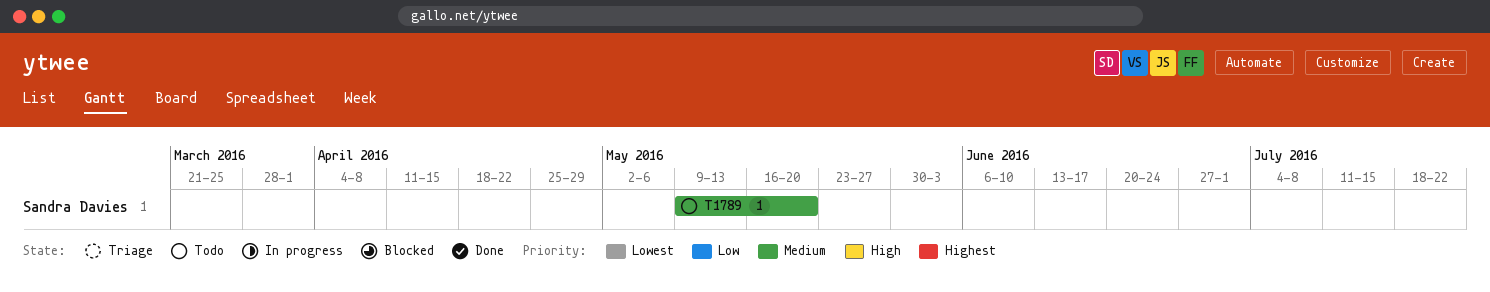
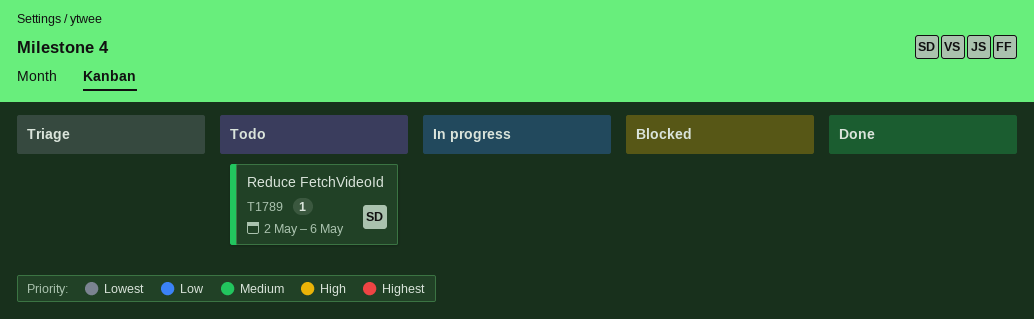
T1789, start: May 9 -> May 2
T1789, due: May 20 -> May 6

